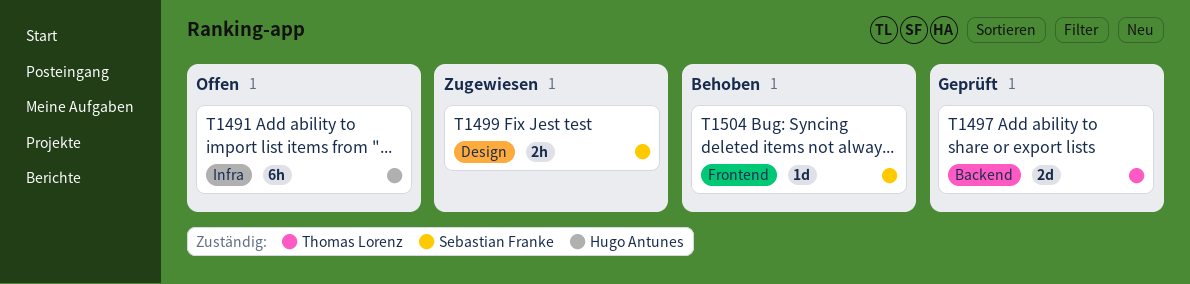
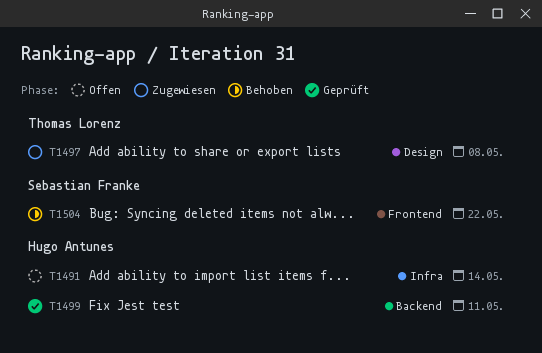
T1497, status: Geprüft -> Zugewiesen
T1497, label: Backend -> Design
T1499, status: Zugewiesen -> Geprüft
T1499, owner: Sebastian Franke -> Hugo Antunes
T1499, label: Design -> Backend

